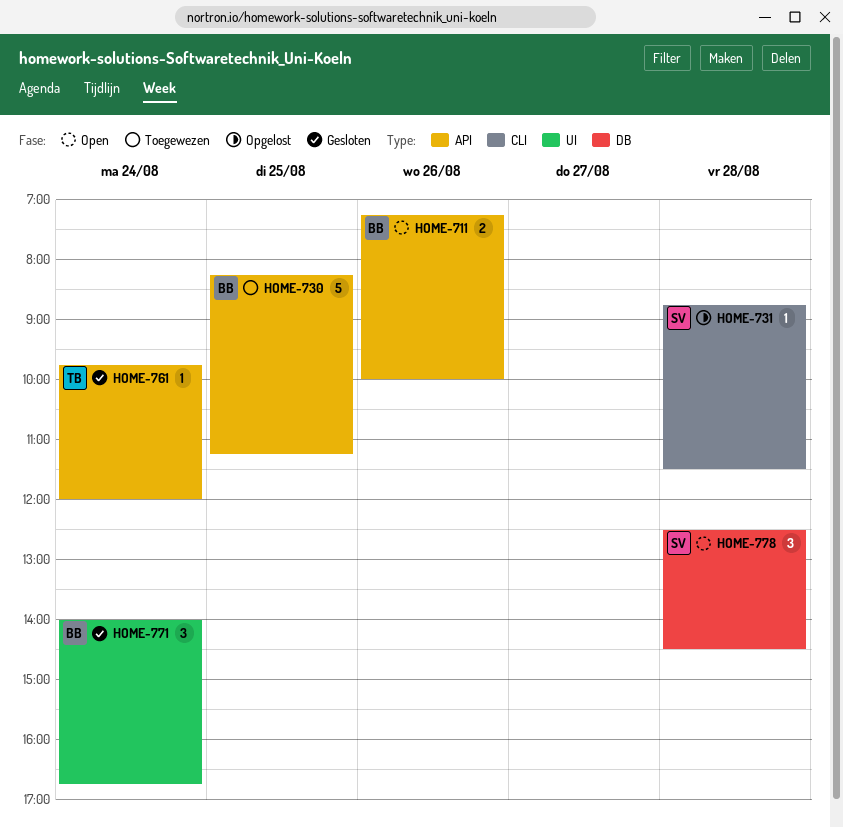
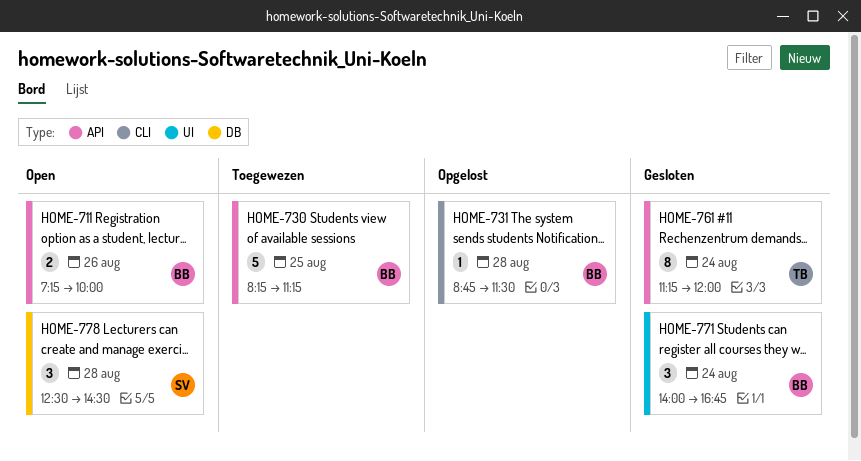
HOME-731, owner: SV -> BB
HOME-761, estimate: 1 -> 8
HOME-761, begins: 09:45 -> 11:15

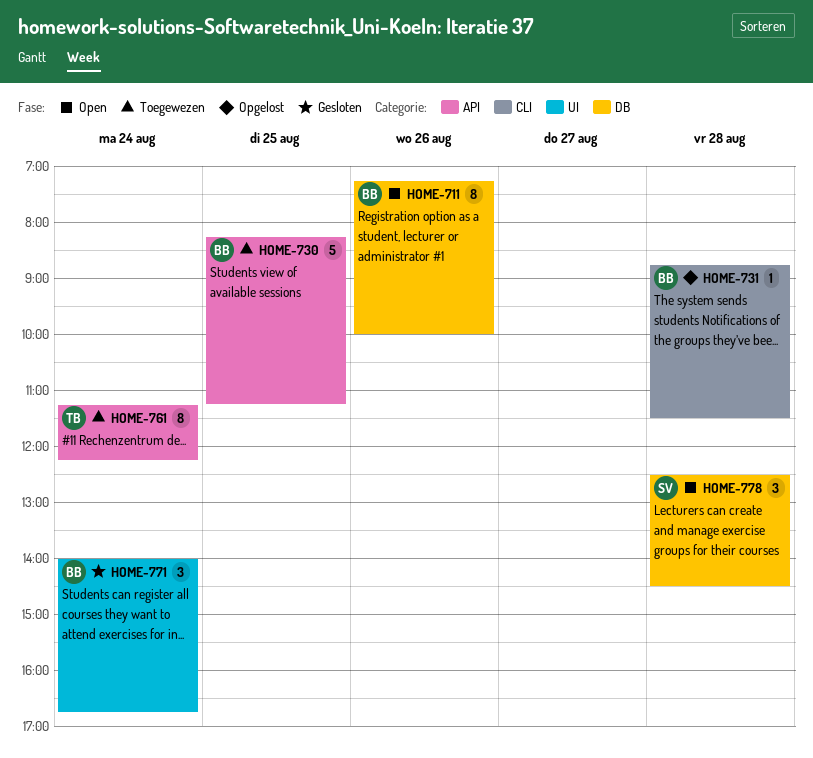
HOME-711, label: API -> DB
HOME-711, estimate: 2 -> 8
HOME-761, status: Gesloten -> Toegewezen
HOME-761, ends: 12:00 -> 12:15

